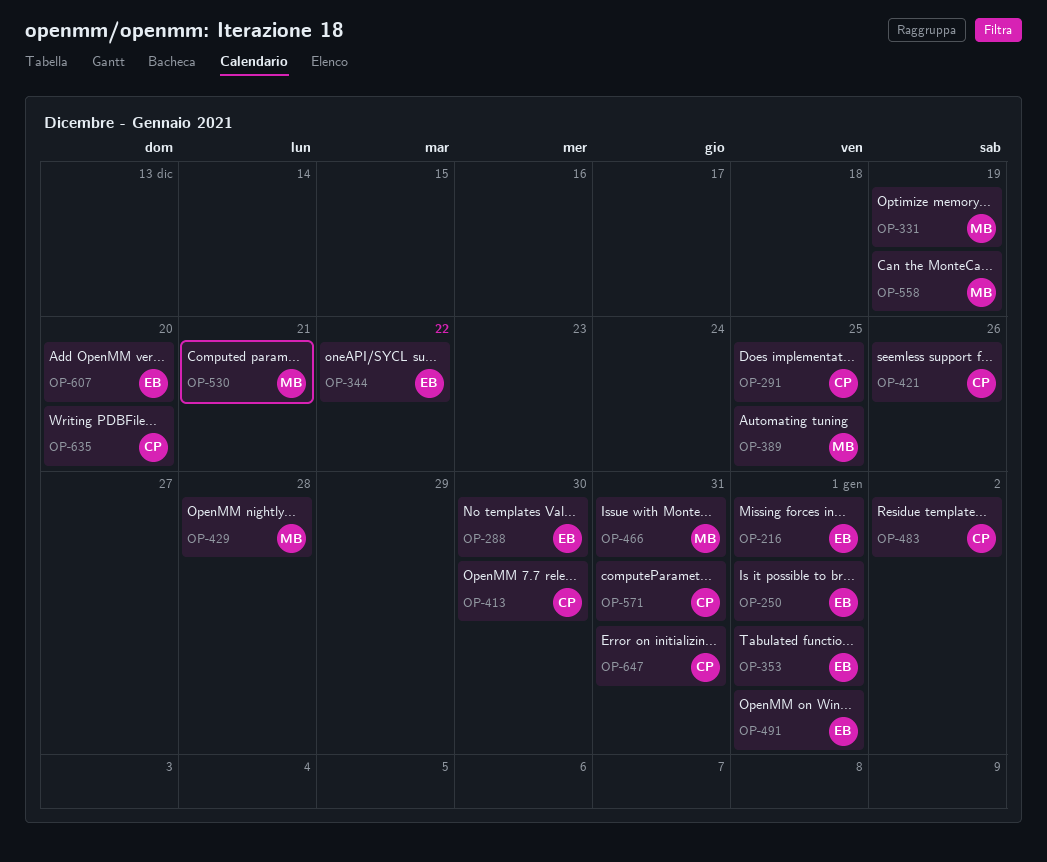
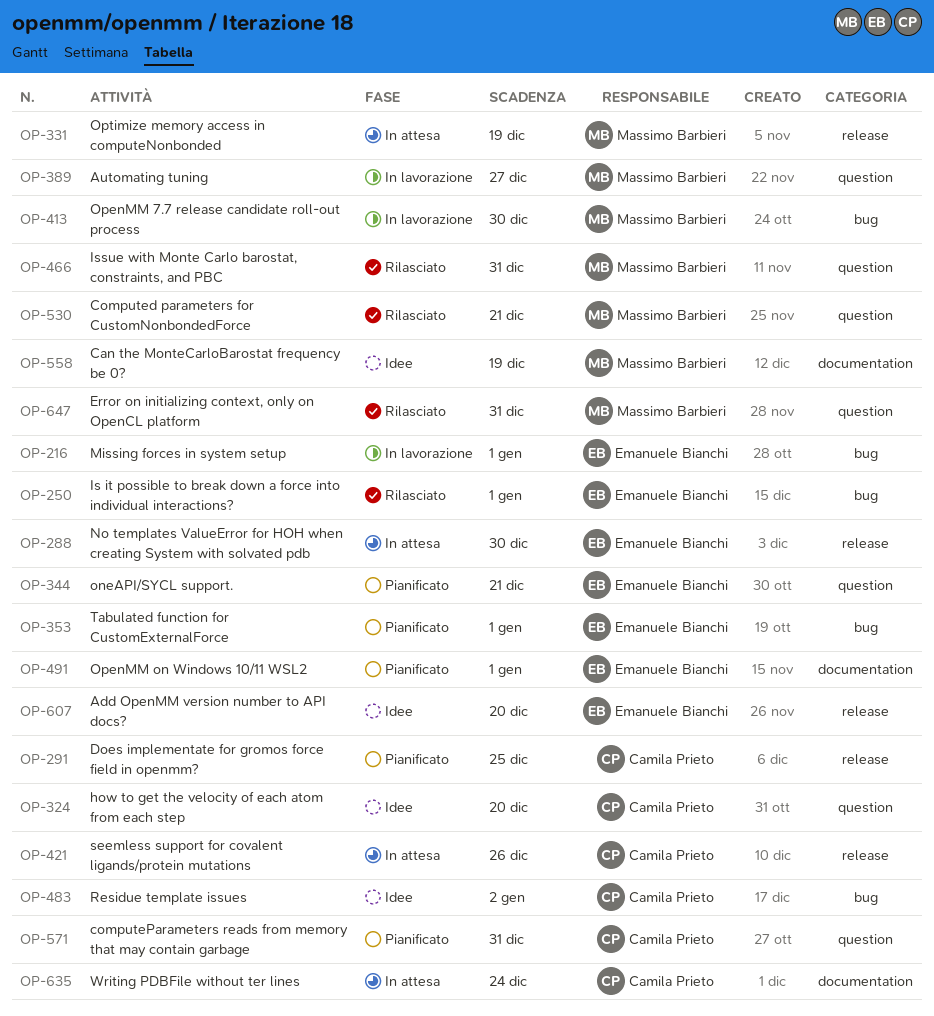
OP-324: none -> present
OP-344, due: Dec 22 -> Dec 21
OP-389, due: Dec 25 -> Dec 27
OP-413, owner: Camila Prieto -> Massimo Barbieri
OP-429: present -> none
OP-635, due: Dec 20 -> Dec 24
OP-647, owner: Camila Prieto -> Massimo Barbieri

